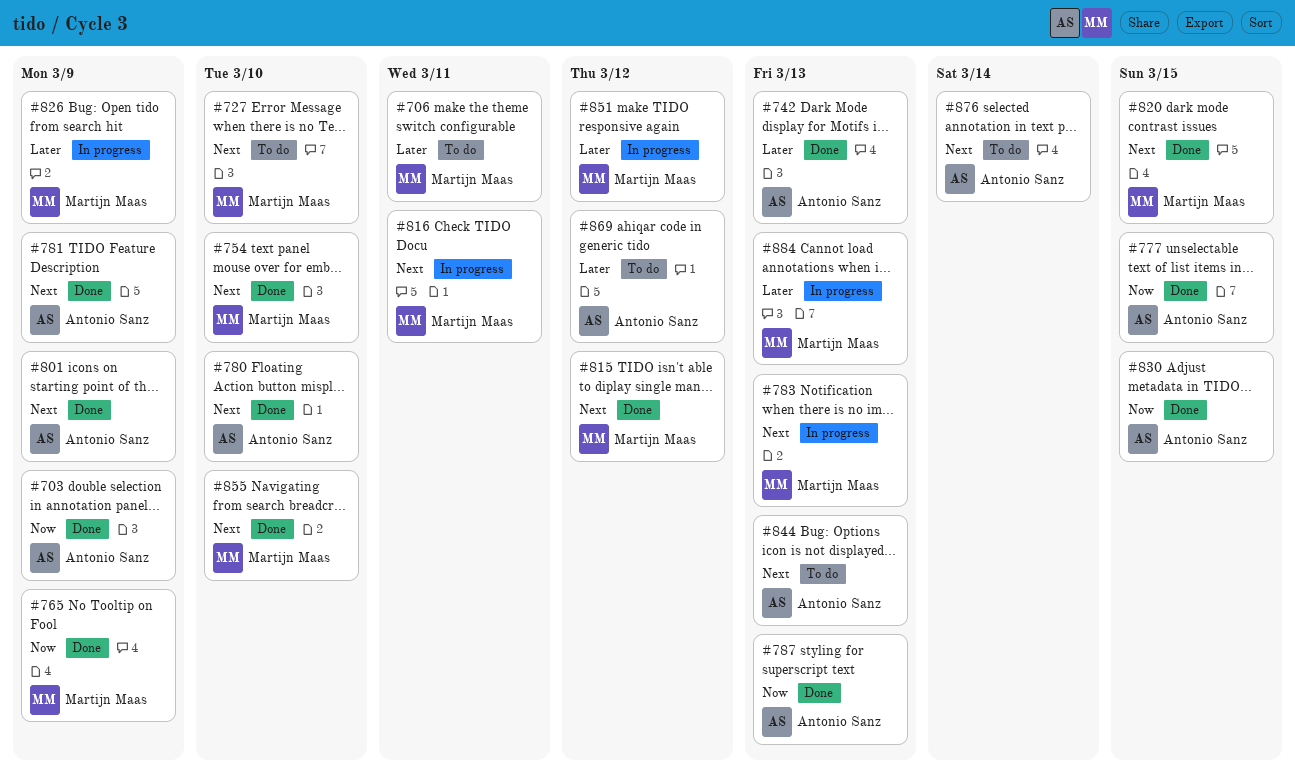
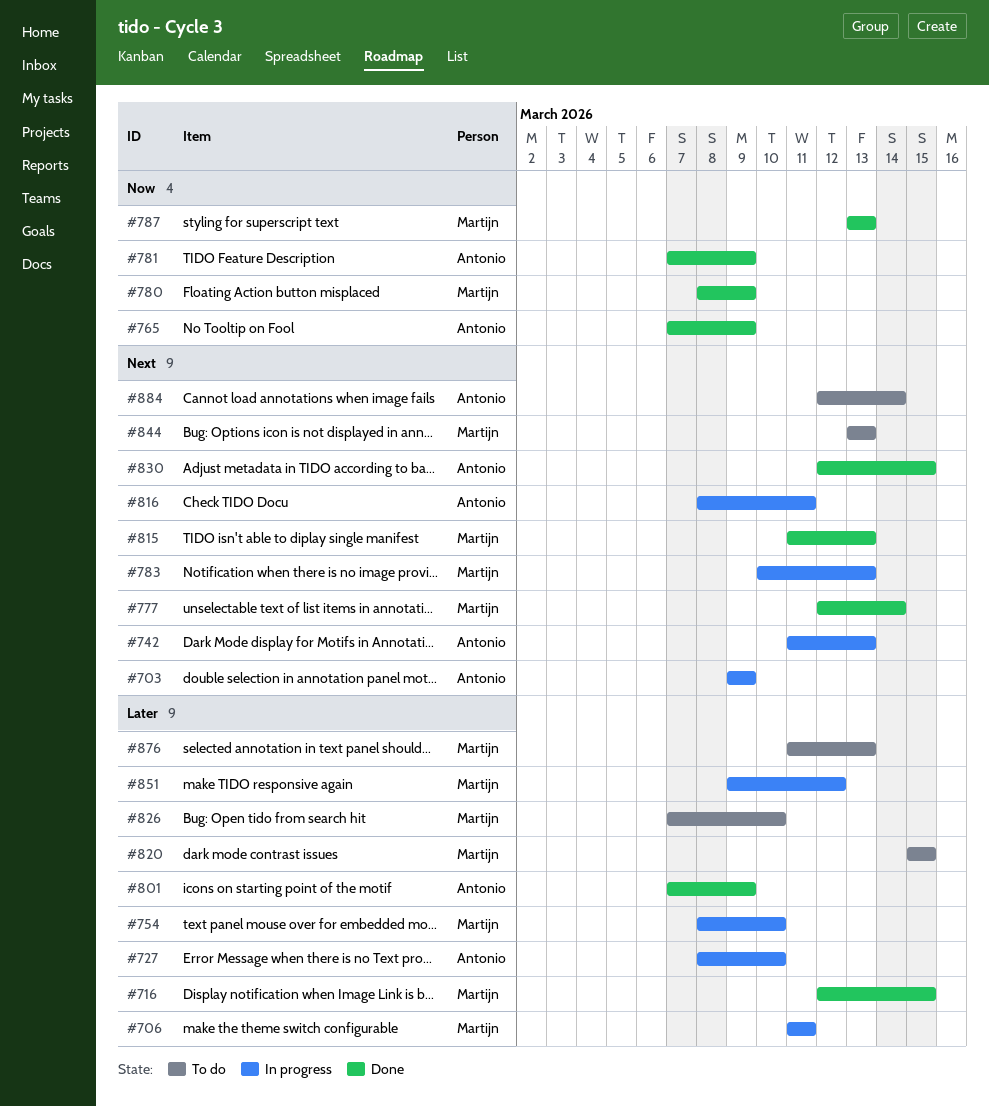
#703, status: Done -> In progress
#703, priority: Now -> Next
#706, status: To do -> In progress
#716: none -> present
#727, status: To do -> In progress
#727, owner: Martijn Maas -> Antonio Sanz
#727, priority: Next -> Later
#742, status: Done -> In progress
#742, priority: Later -> Next
#754, status: Done -> In progress
#754, priority: Next -> Later
#765, owner: Martijn Maas -> Antonio Sanz
#777, owner: Antonio Sanz -> Martijn Maas
#777, priority: Now -> Next
#777, due: Mar 15 -> Mar 14
#780, owner: Antonio Sanz -> Martijn Maas
#780, priority: Next -> Now
#780, due: Mar 10 -> Mar 9
#781, priority: Next -> Now
#787, owner: Antonio Sanz -> Martijn Maas
#801, priority: Next -> Later
#815, due: Mar 12 -> Mar 13
#816, owner: Martijn Maas -> Antonio Sanz
#820, status: Done -> To do
#820, priority: Next -> Later
#826, status: In progress -> To do
#826, due: Mar 9 -> Mar 10
#830, priority: Now -> Next
#844, owner: Antonio Sanz -> Martijn Maas
#855: present -> none
#869: present -> none
#876, owner: Antonio Sanz -> Martijn Maas
#876, priority: Next -> Later
#876, due: Mar 14 -> Mar 13
#884, status: In progress -> To do
#884, owner: Martijn Maas -> Antonio Sanz
#884, priority: Later -> Next
#884, due: Mar 13 -> Mar 14

